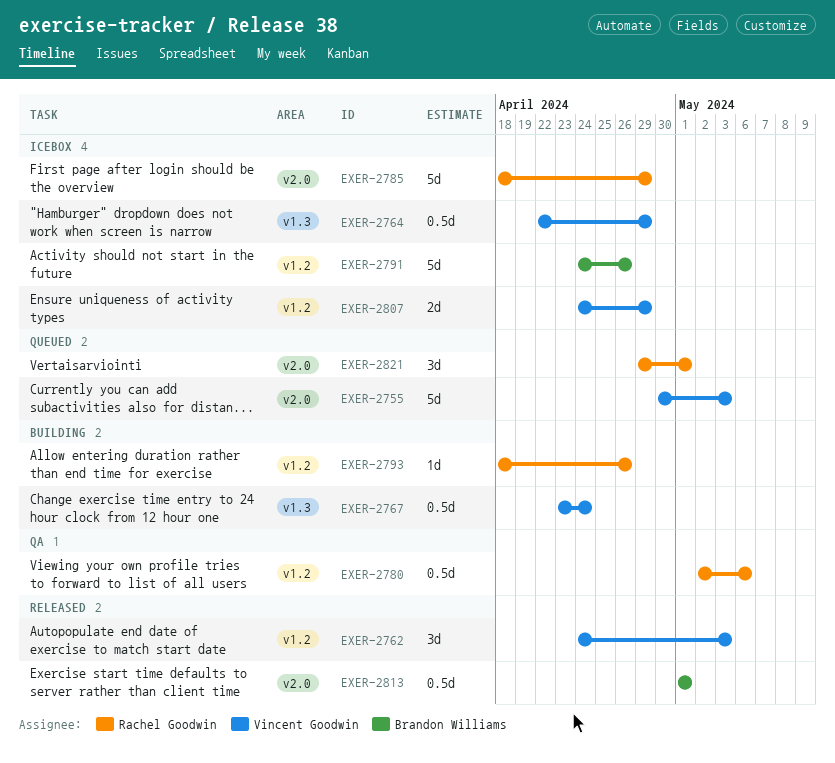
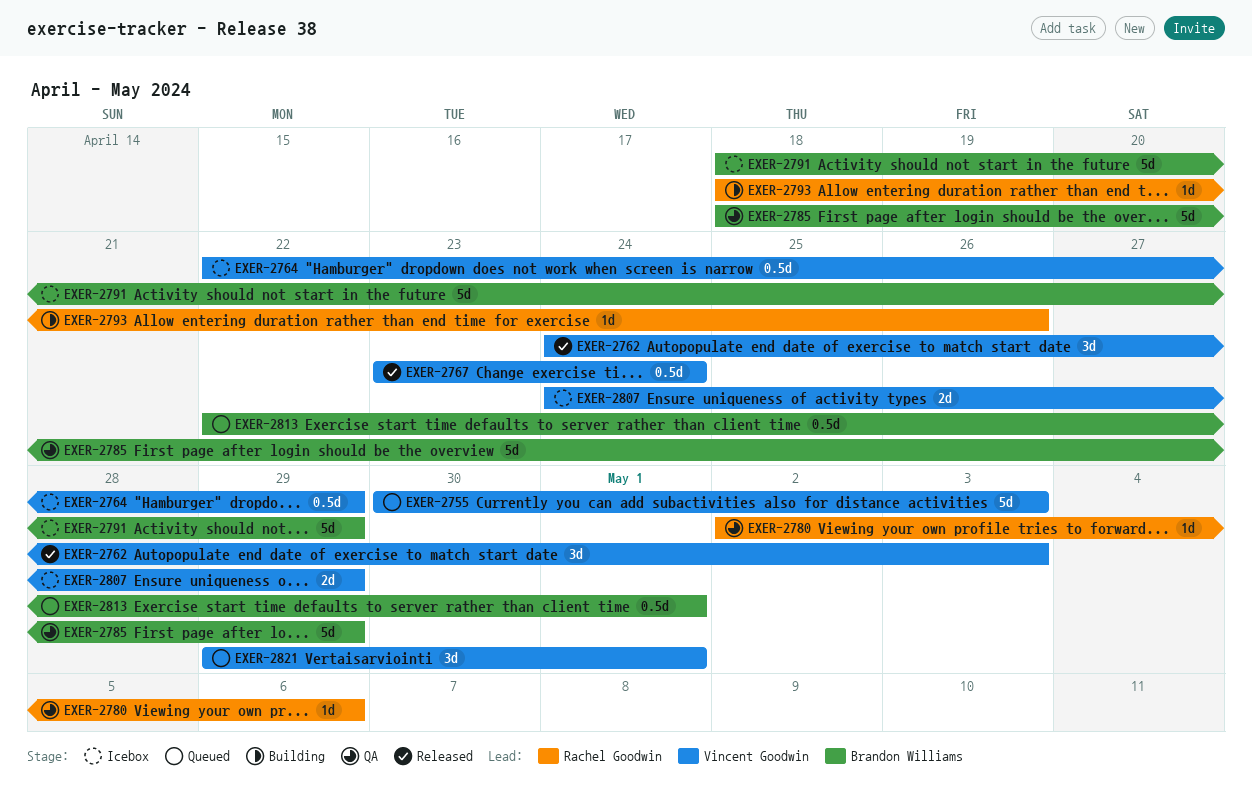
EXER-2767, status: Building -> Released
EXER-2780, estimate: 0.5d -> 1d
EXER-2785, status: Icebox -> QA
EXER-2785, owner: Rachel Goodwin -> Brandon Williams
EXER-2791, start: Apr 24 -> Apr 18
EXER-2791, due: Apr 26 -> Apr 29
EXER-2813, status: Released -> Queued
EXER-2813, start: May 1 -> Apr 22
EXER-2821, owner: Rachel Goodwin -> Vincent Goodwin

